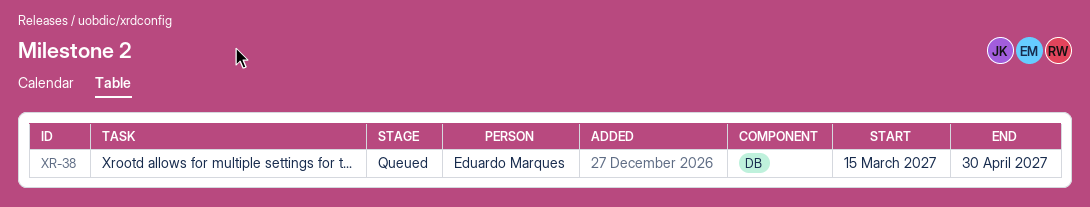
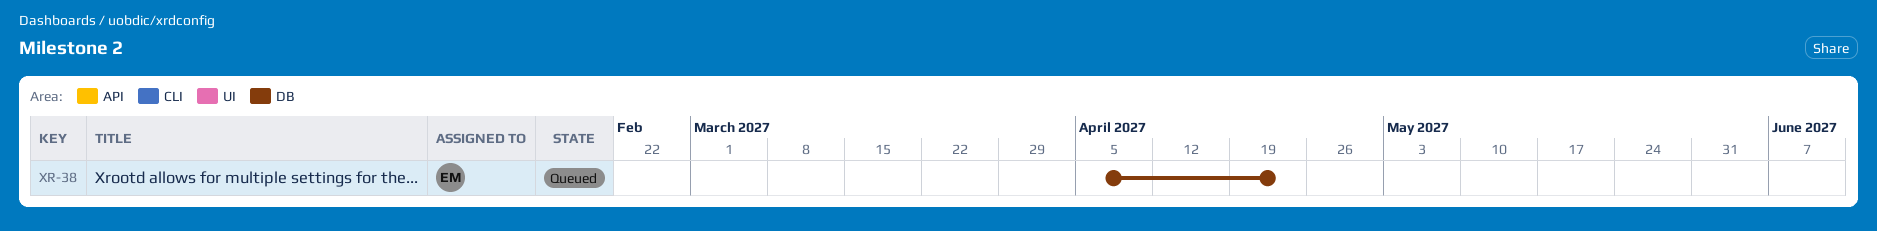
XR-38, start: Mar 15 -> Apr 5
XR-38, due: Apr 30 -> Apr 23

